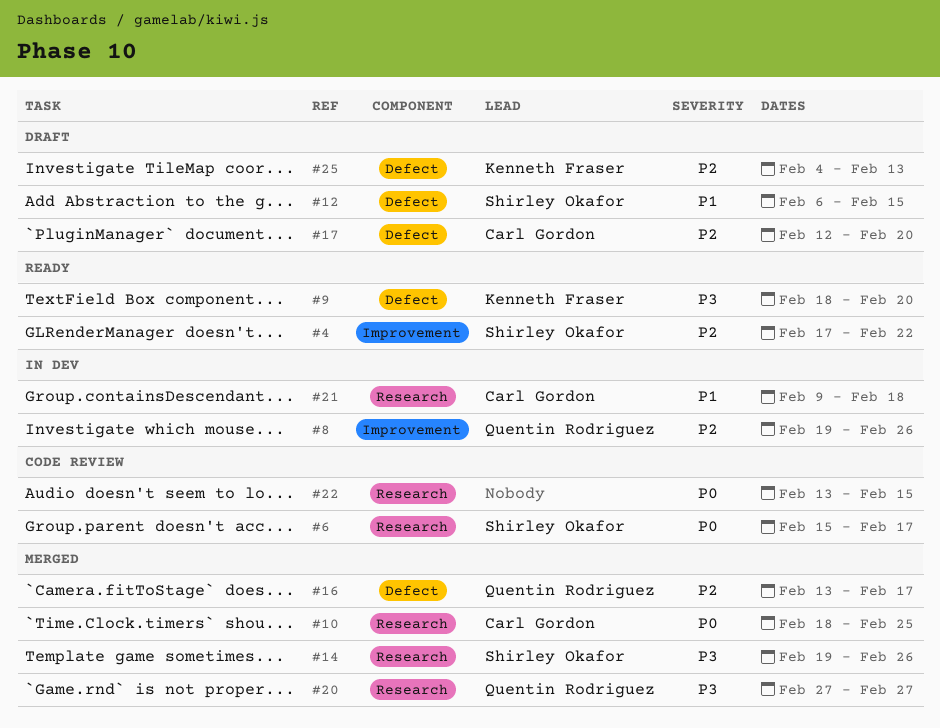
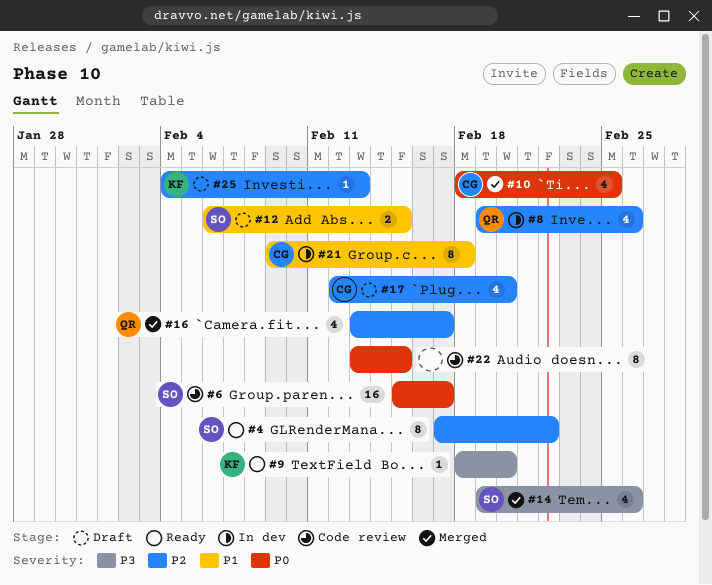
#20: present -> none

